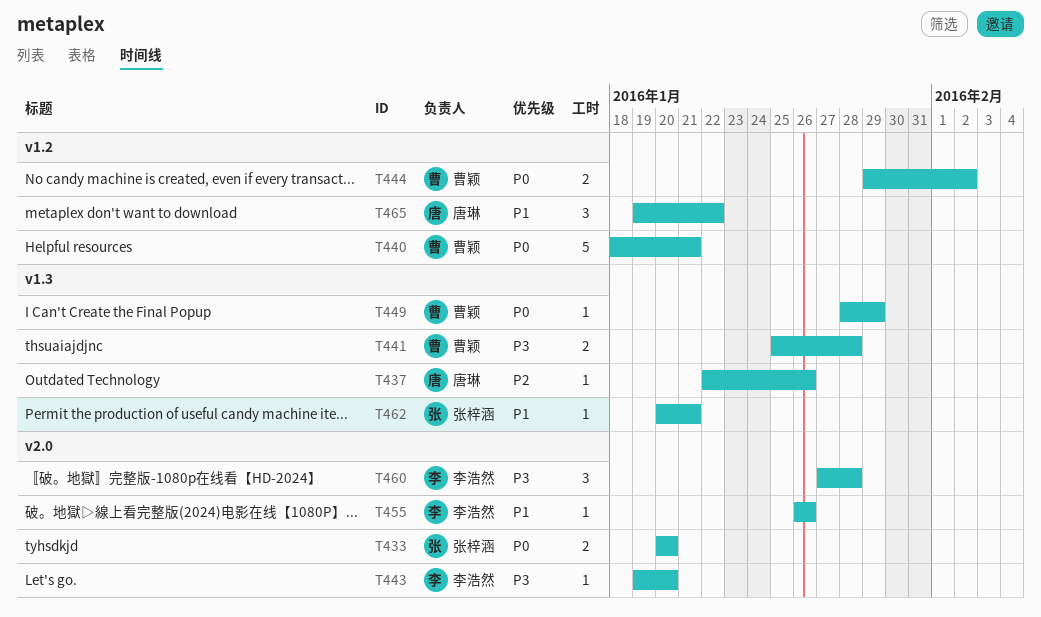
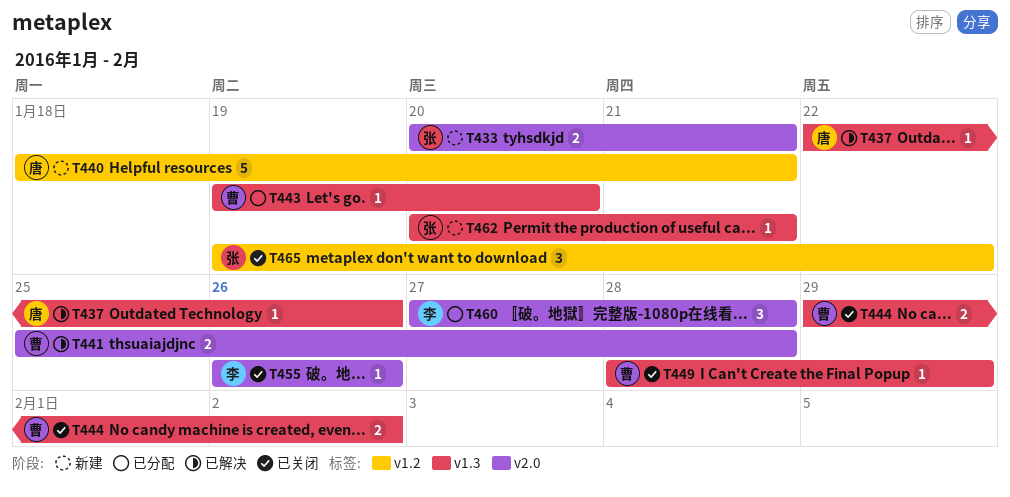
T433, due: Jan 20 -> Jan 21
T440, owner: 曹颖 -> 唐琳
T441, label: v1.3 -> v2.0
T443, owner: 李浩然 -> 曹颖
T443, label: v2.0 -> v1.3
T444, label: v1.2 -> v1.3
T465, owner: 唐琳 -> 张梓涵

